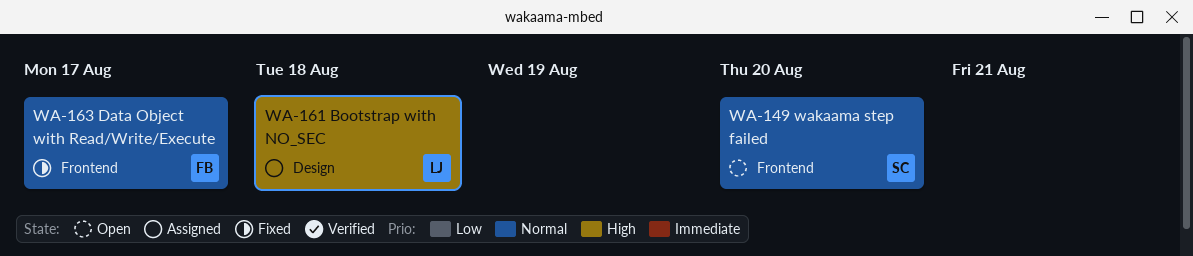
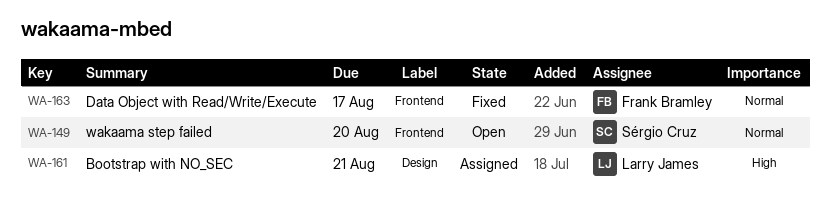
WA-161, due: Aug 18 -> Aug 21

